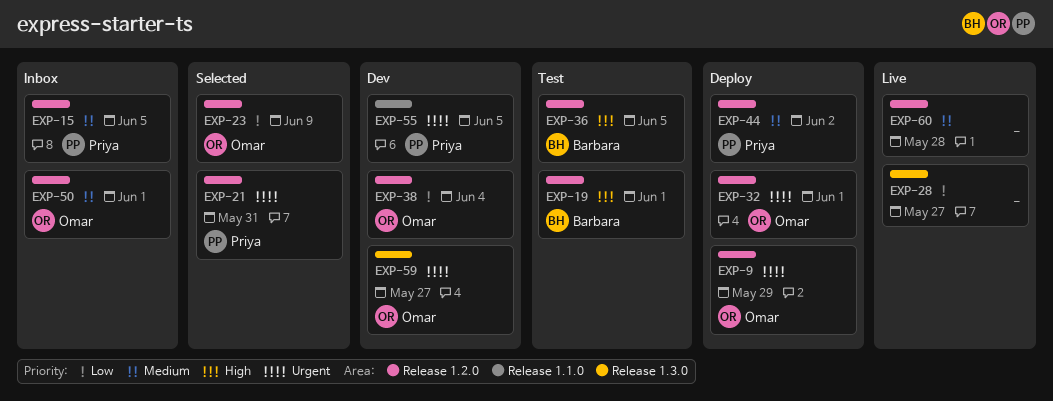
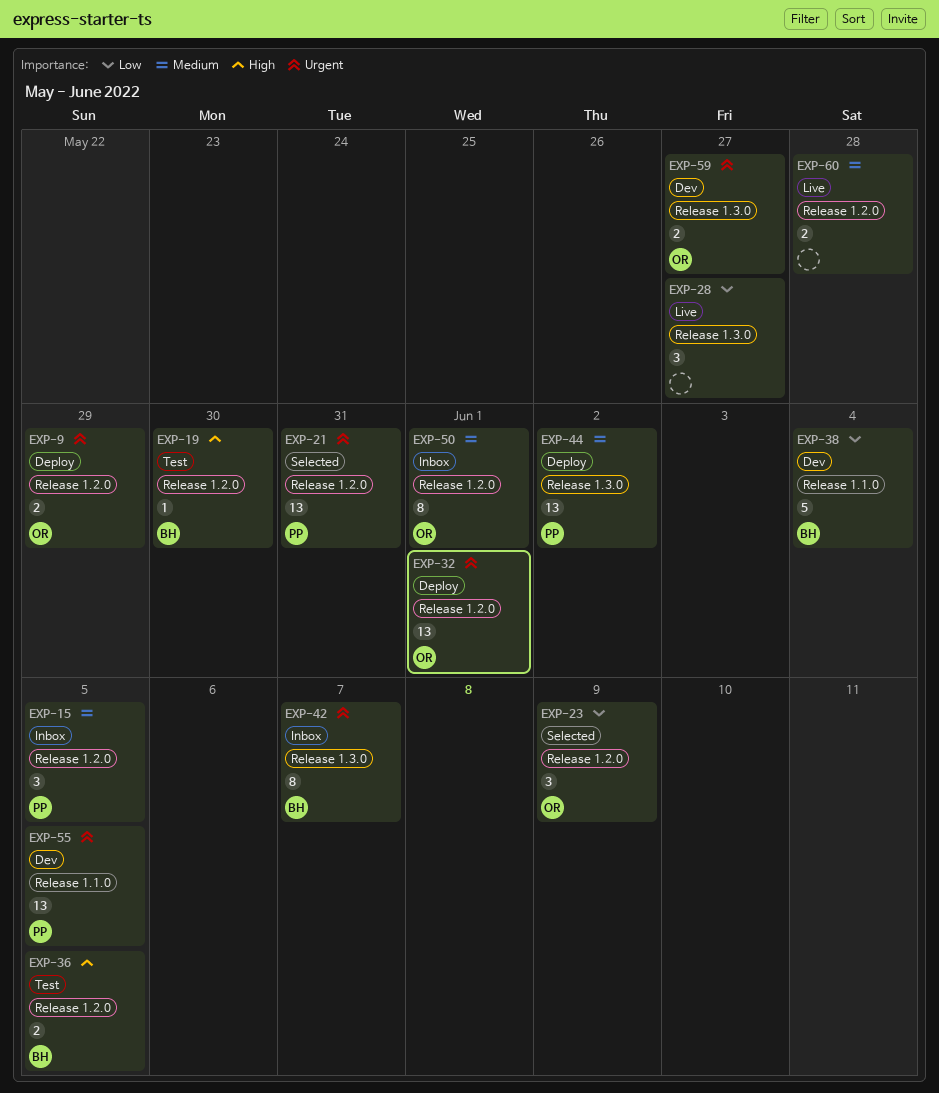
EXP-19, due: Jun 1 -> May 30
EXP-38, owner: Omar -> Barbara
EXP-38, label: Release 1.2.0 -> Release 1.1.0
EXP-42: none -> present
EXP-44, label: Release 1.2.0 -> Release 1.3.0

